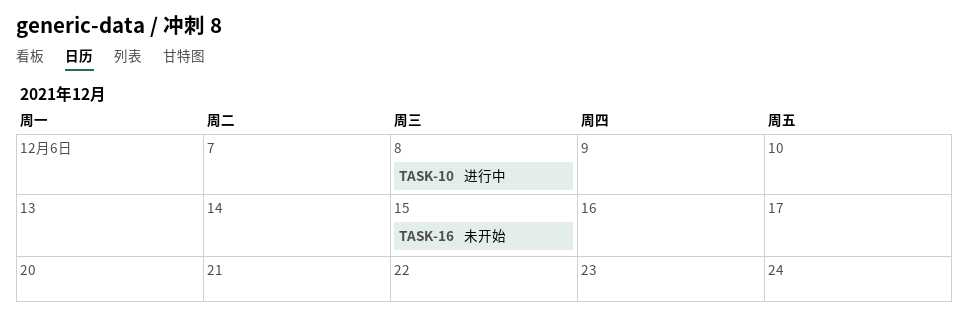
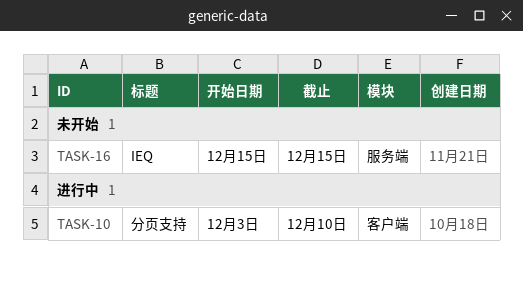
TASK-10, due: Dec 8 -> Dec 10

